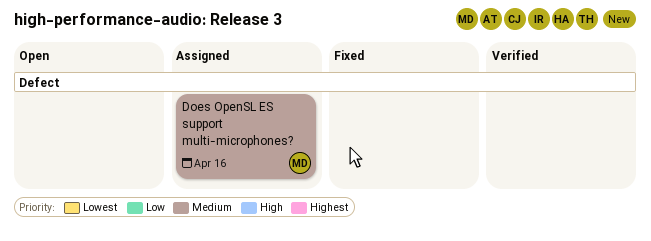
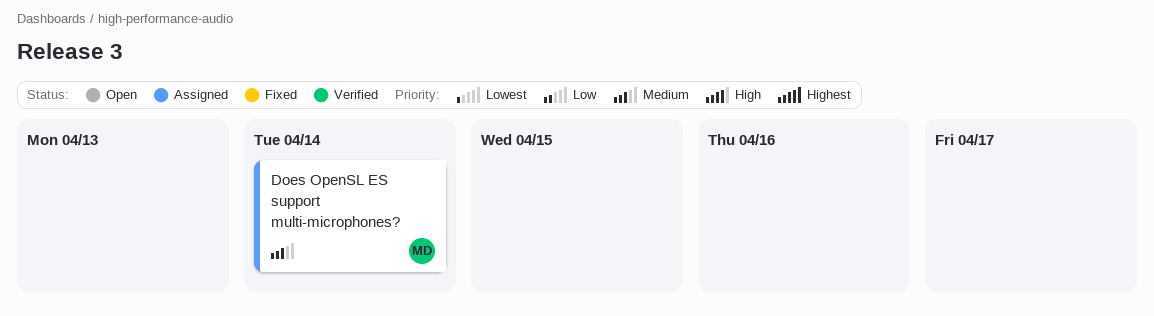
Does OpenSL ES support multi-microphones?, due: Apr 16 -> Apr 14

